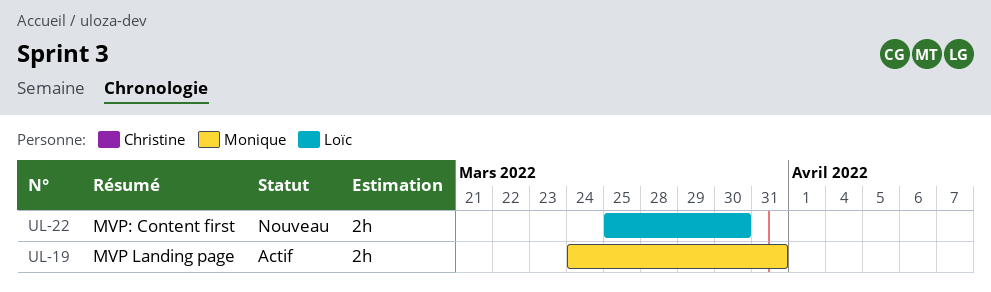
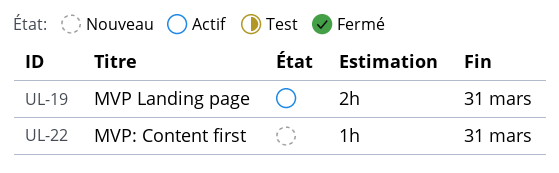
UL-22, estimate: 2h -> 1h
UL-22, due: Mar 30 -> Mar 31

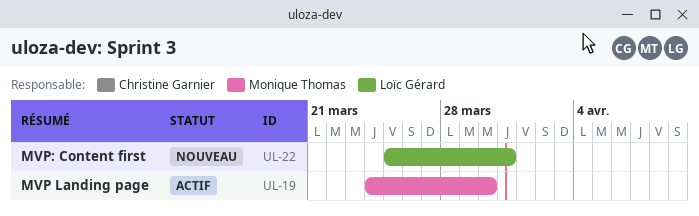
UL-19, due: Mar 31 -> Mar 30

